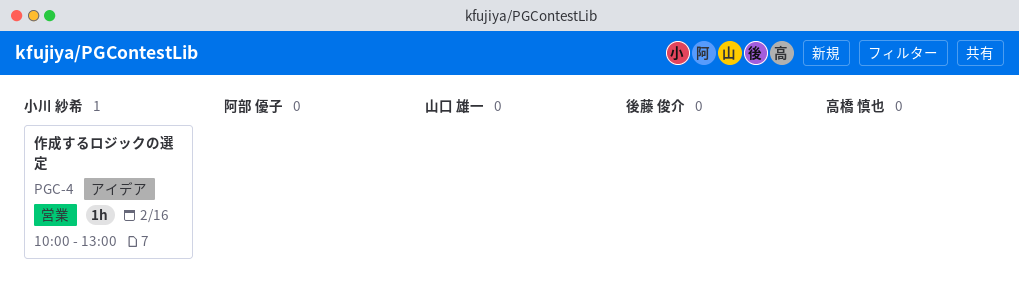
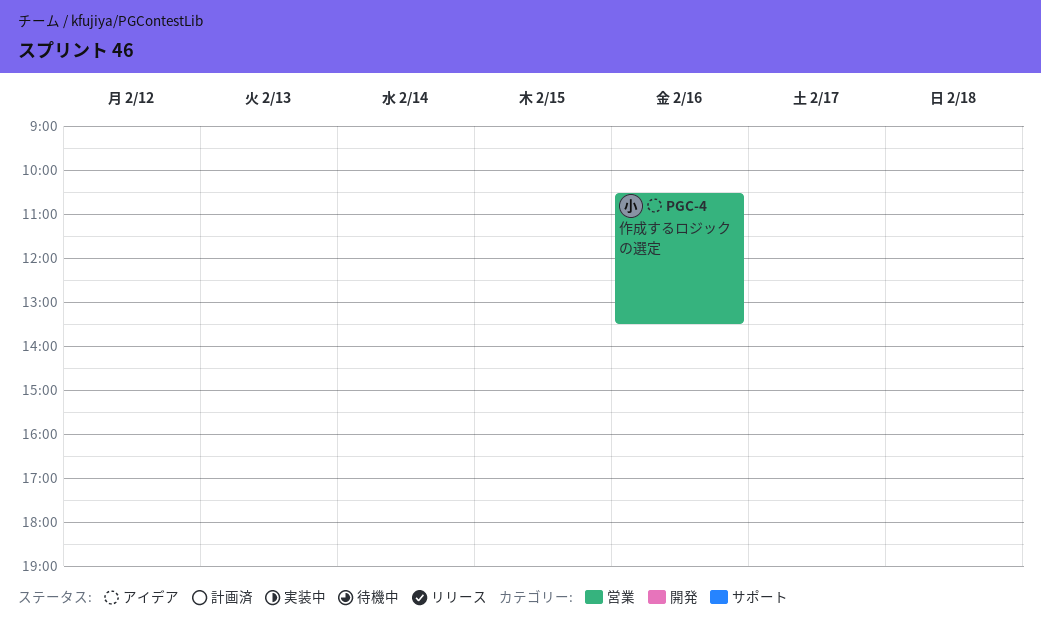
PGC-4, begins: 10:00 -> 10:30
PGC-4, ends: 13:00 -> 13:30

